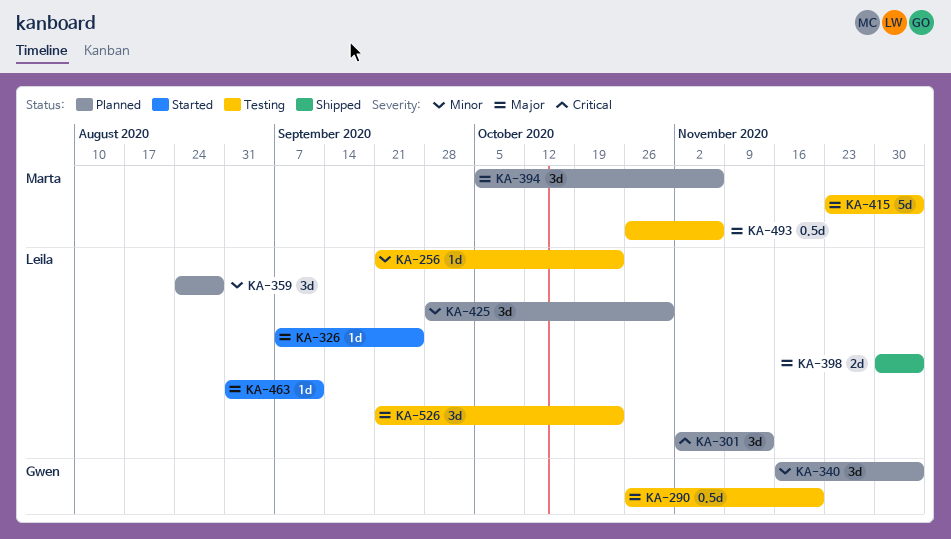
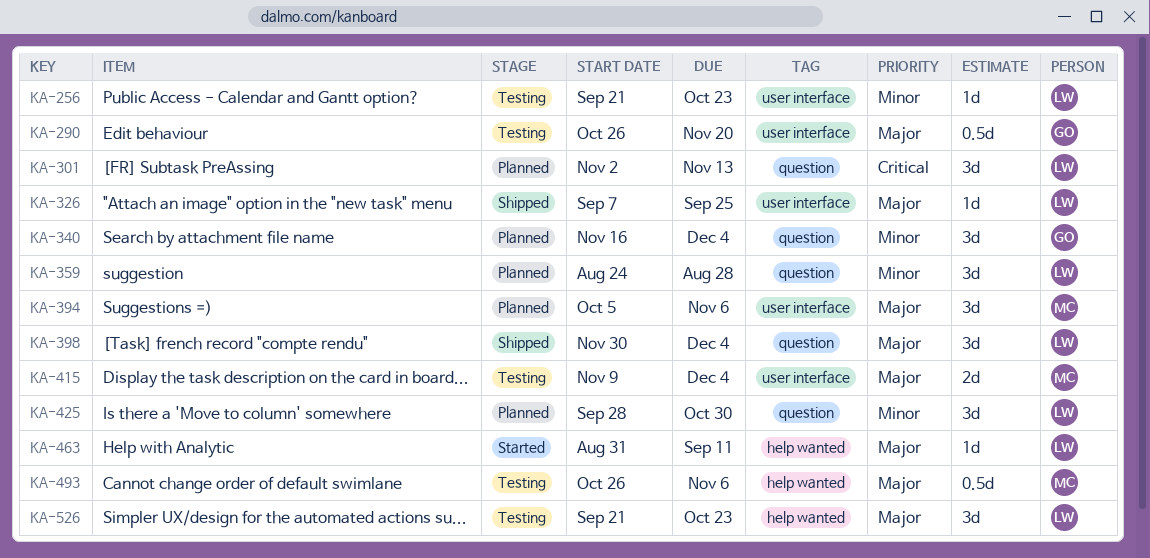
KA-326, status: Started -> Shipped
KA-398, estimate: 2d -> 3d
KA-415, estimate: 5d -> 2d
KA-415, start: Nov 23 -> Nov 9

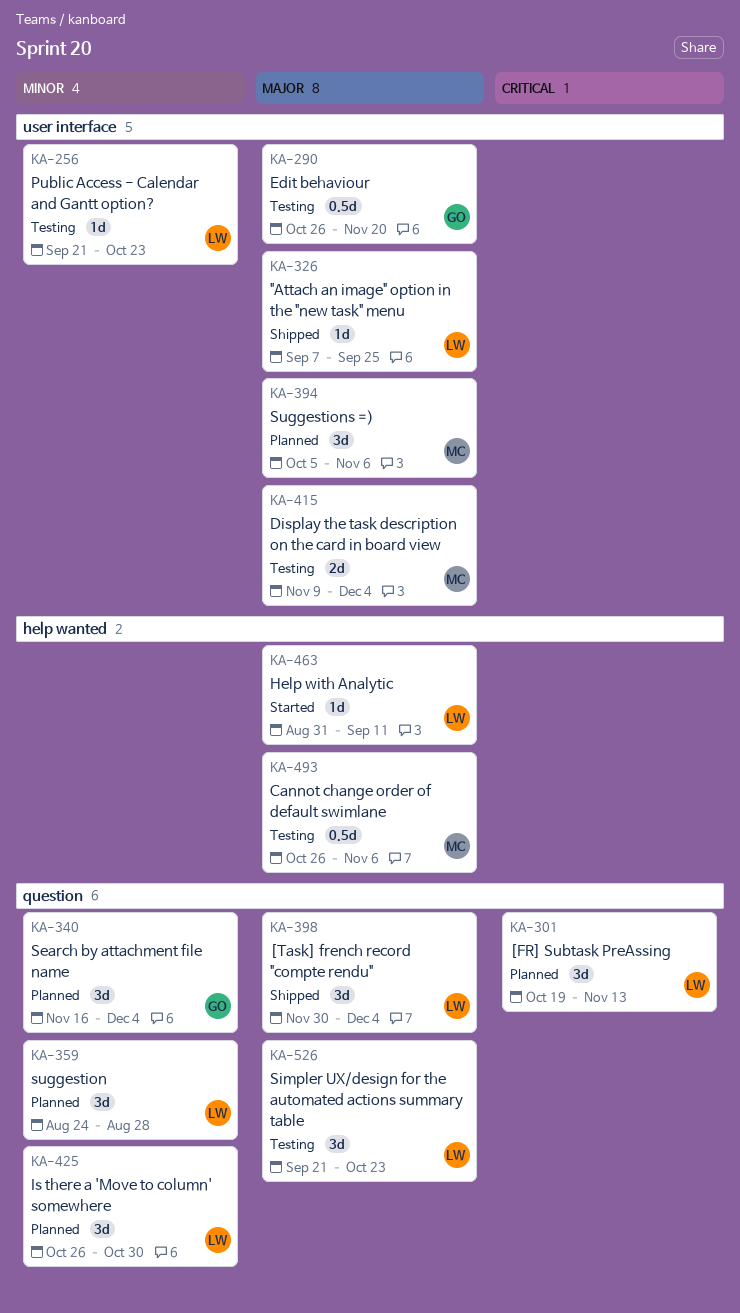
KA-301, start: Nov 2 -> Oct 19
KA-425, start: Sep 28 -> Oct 26
KA-526, label: help wanted -> question

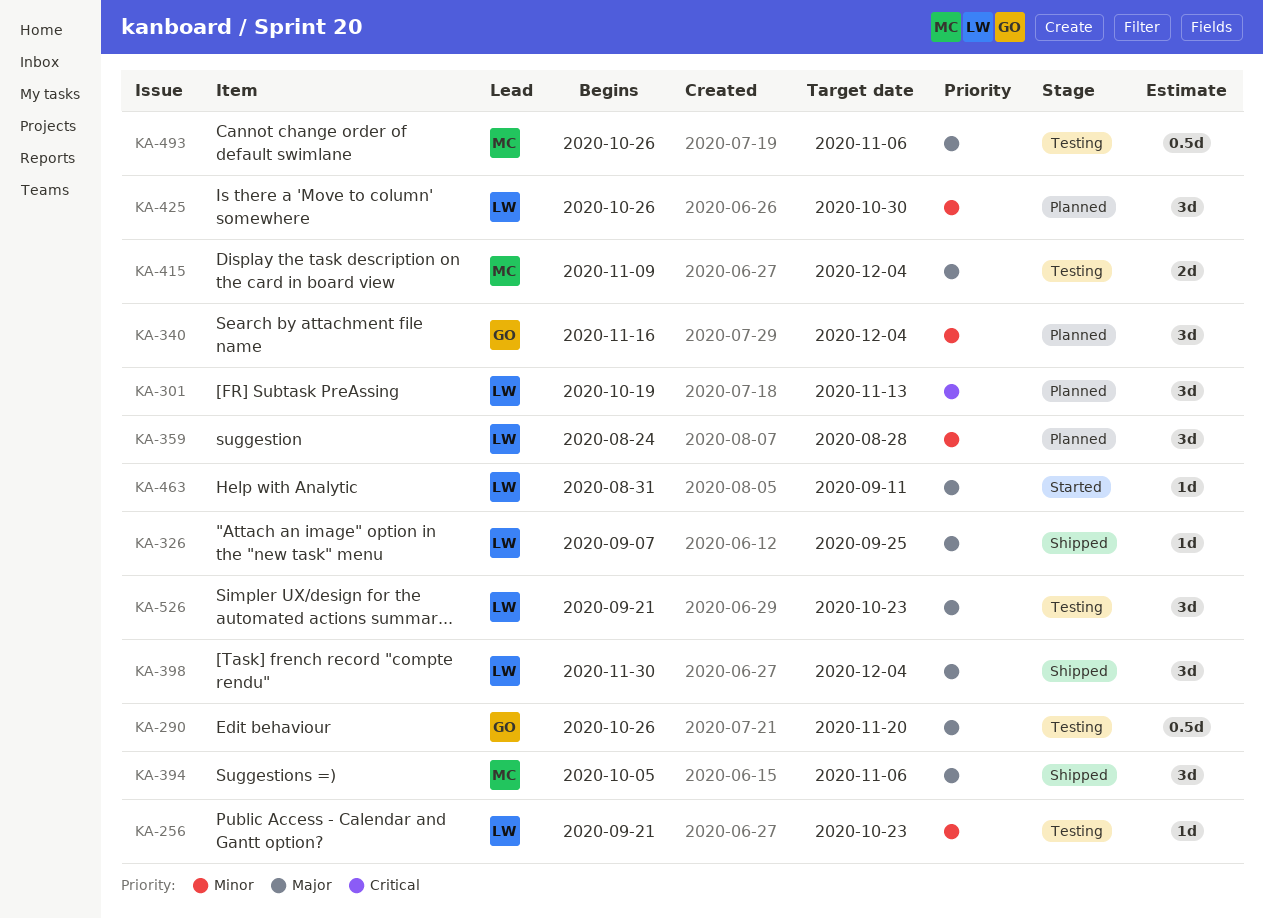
KA-394, status: Planned -> Shipped

